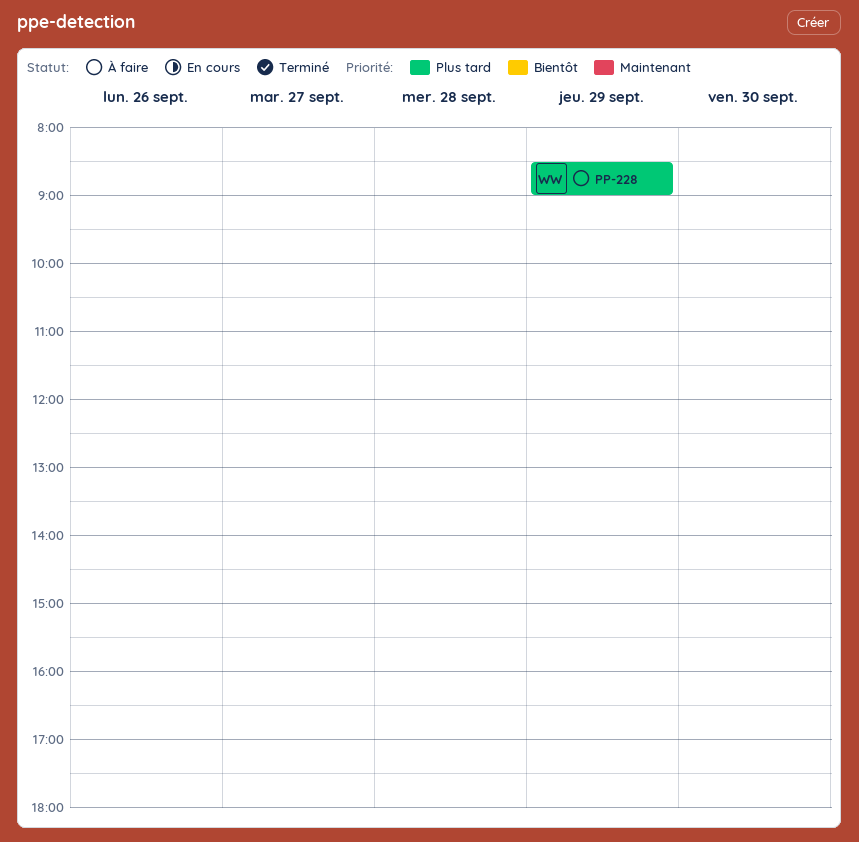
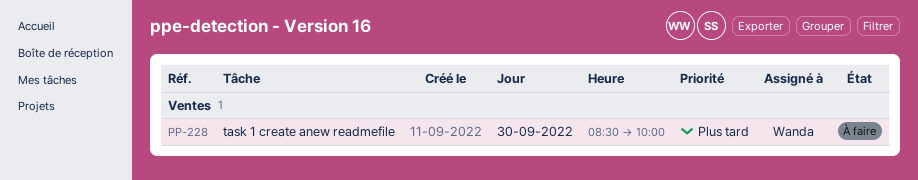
PP-228, day: Sep 29 -> Sep 30
PP-228, ends: 09:00 -> 10:00

